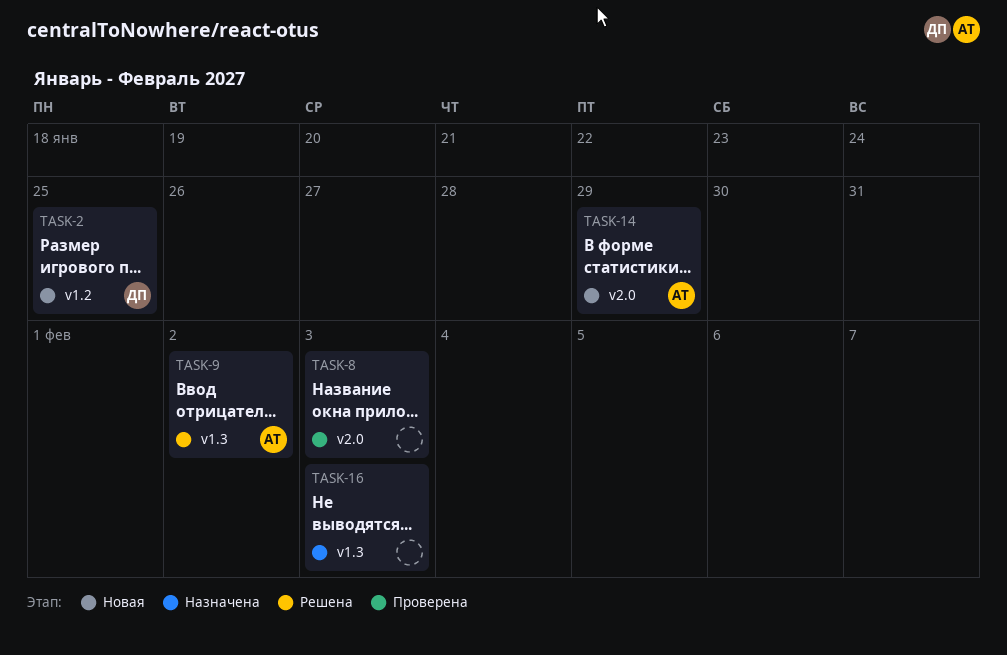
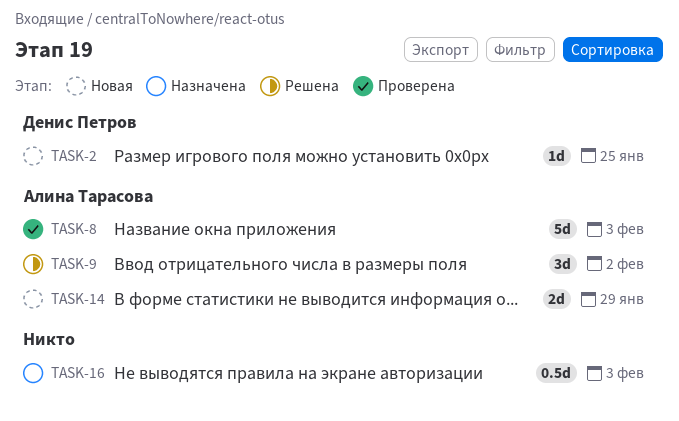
TASK-8, owner: none -> Алина Тарасова

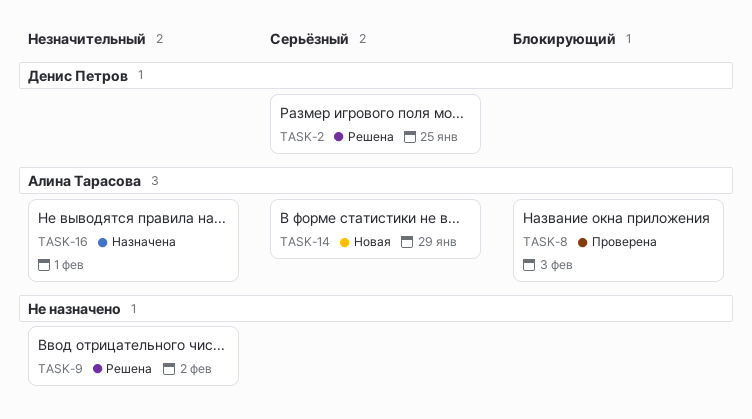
TASK-2, status: Новая -> Решена
TASK-9, owner: Алина Тарасова -> none
TASK-16, owner: none -> Алина Тарасова
TASK-16, due: Feb 3 -> Feb 1

